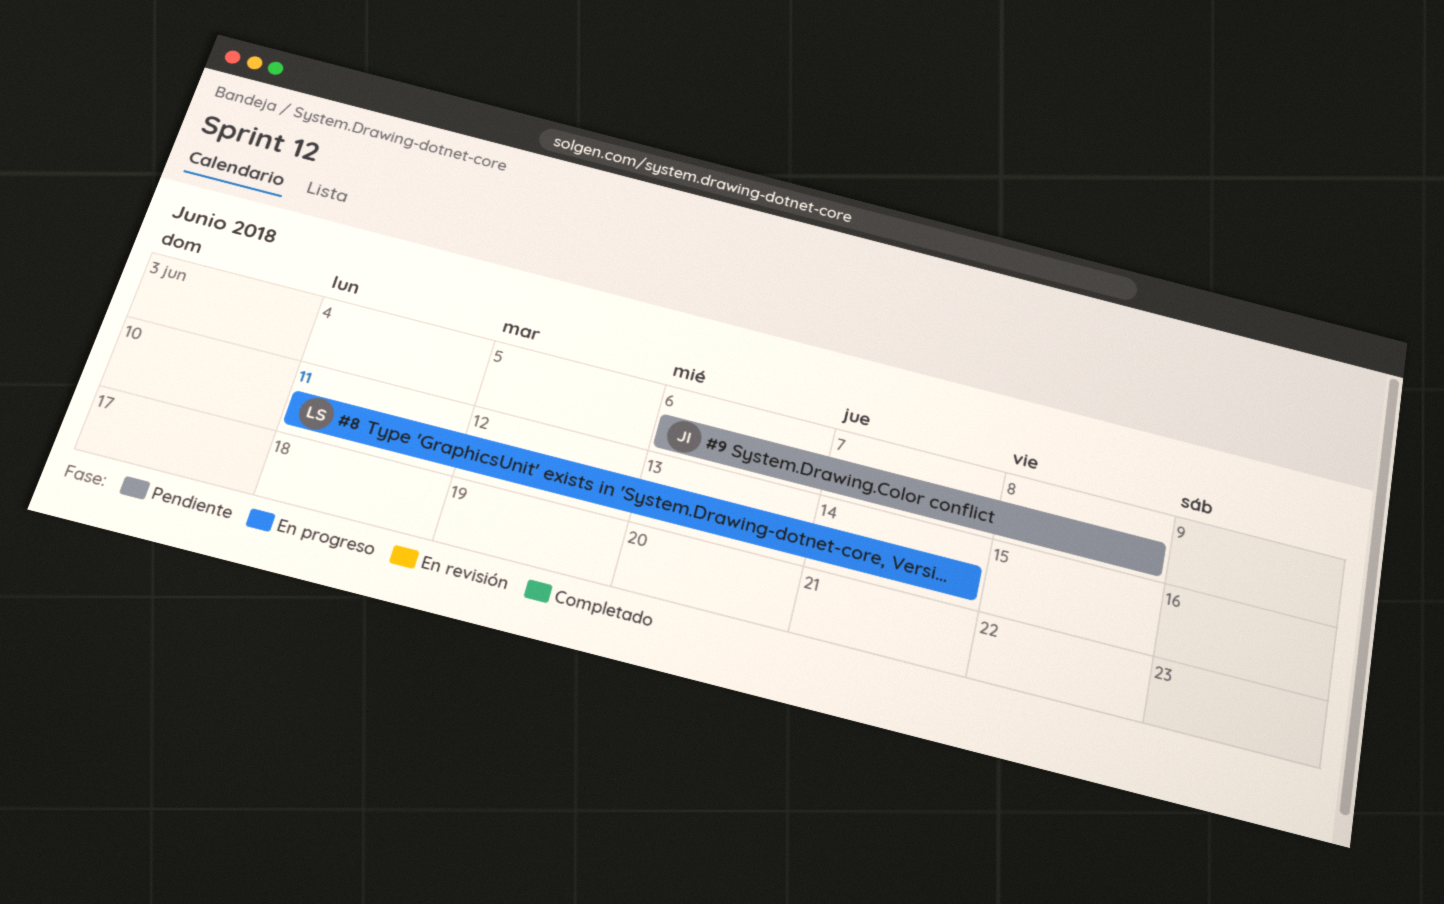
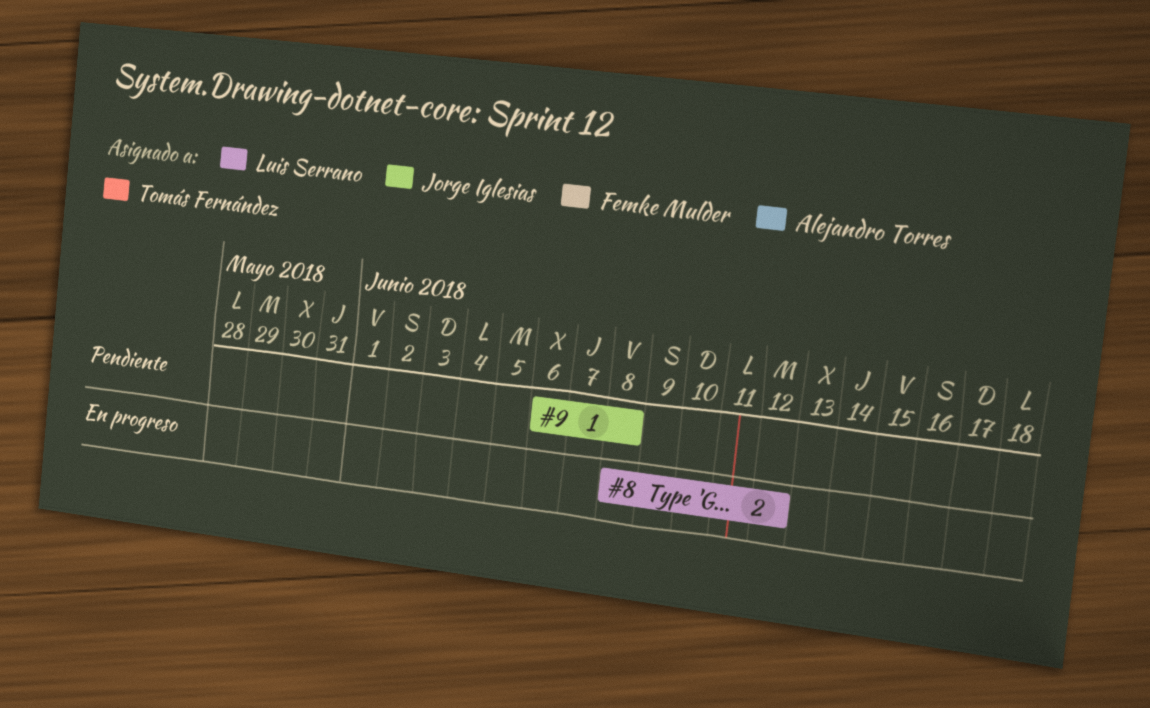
#8, start: Jun 11 -> Jun 8
#8, due: Jun 14 -> Jun 12

